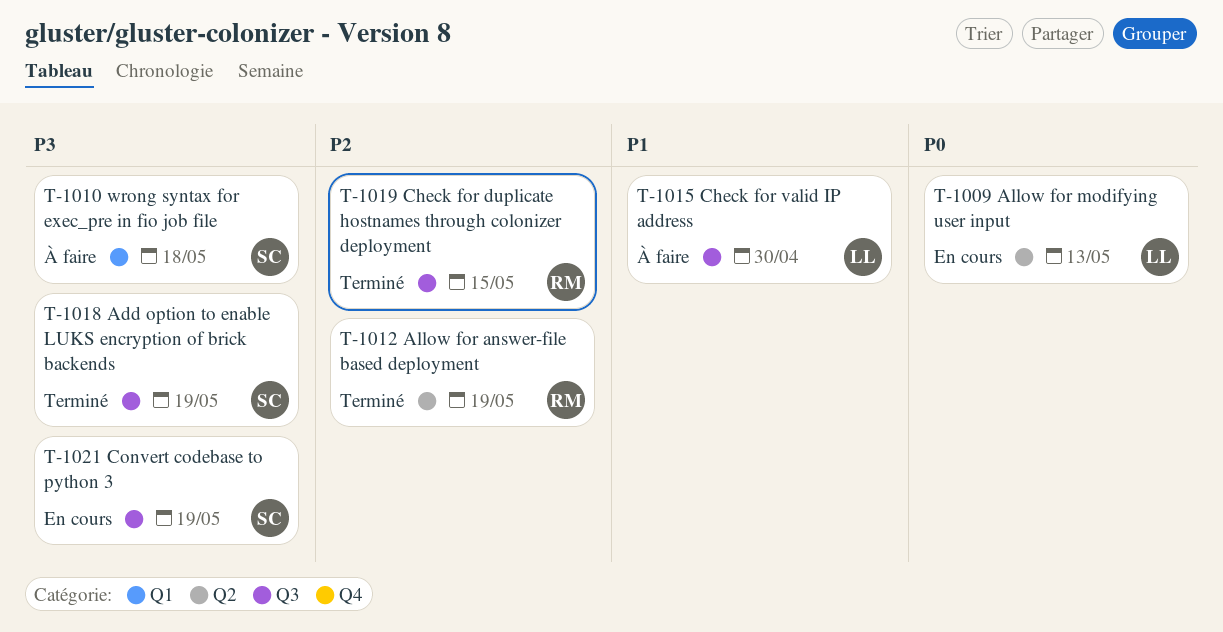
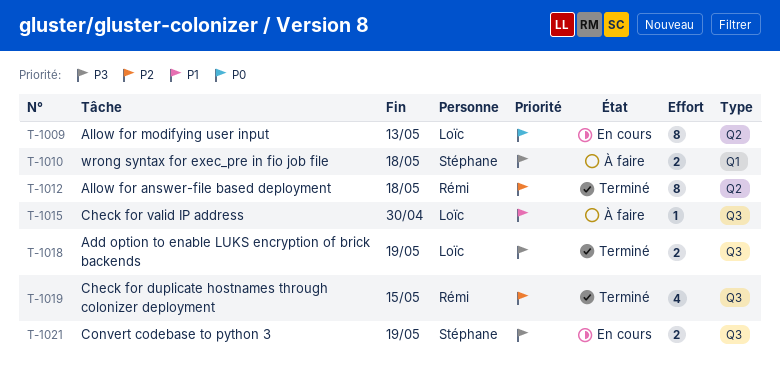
T-1012, due: May 19 -> May 18
T-1018, owner: Stéphane -> Loïc

